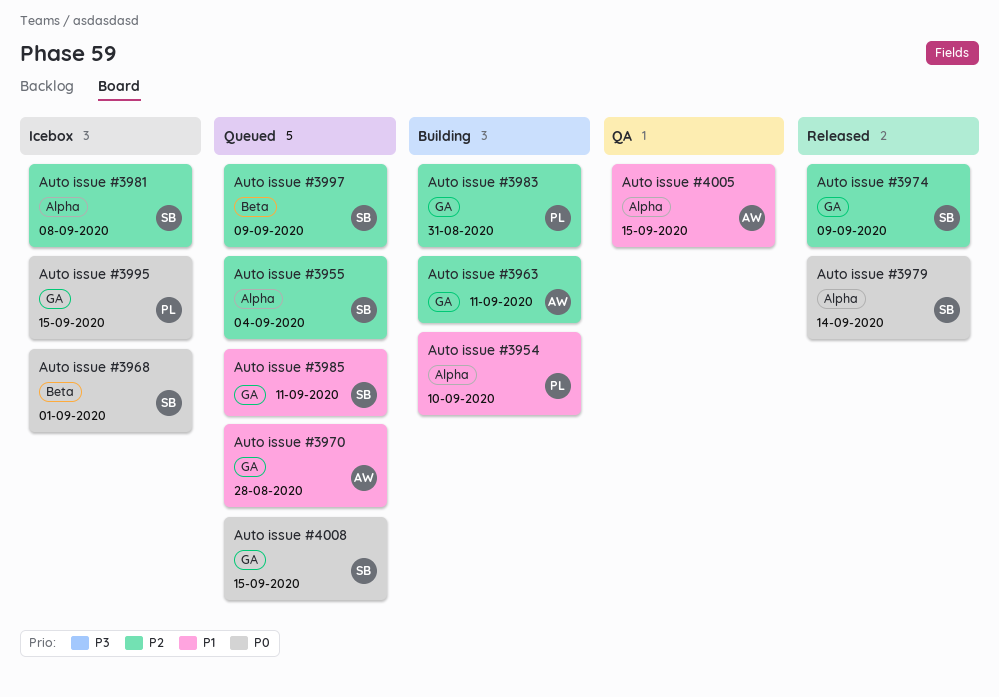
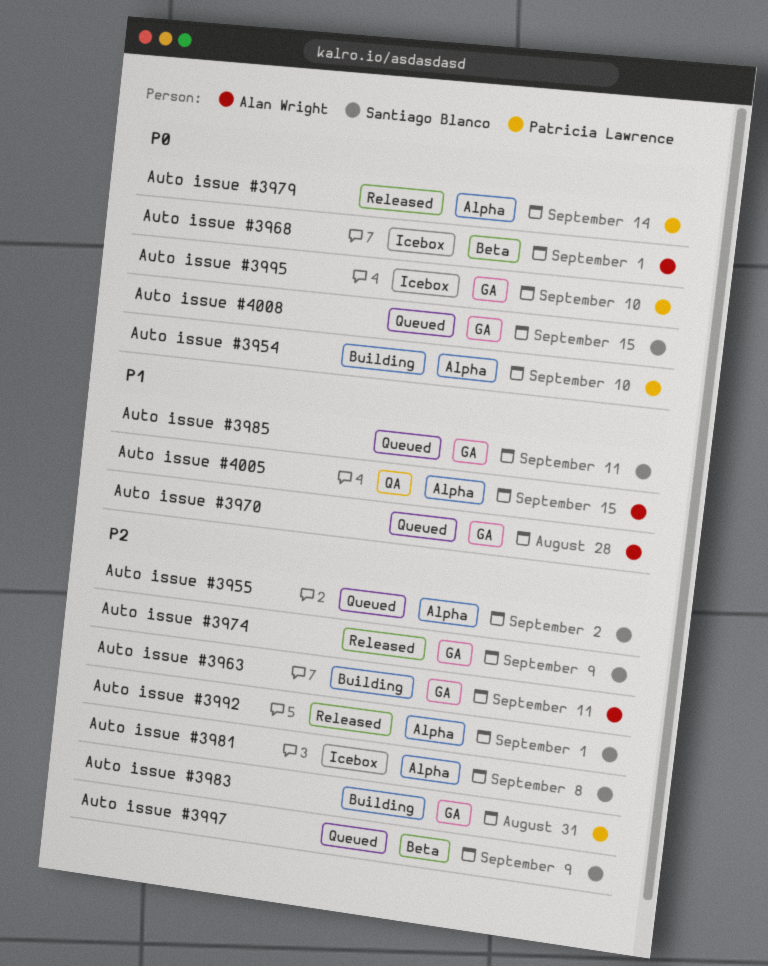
Auto issue #3954, priority: P1 -> P0
Auto issue #3955, due: Sep 4 -> Sep 2
Auto issue #3968, owner: Santiago Blanco -> Alan Wright
Auto issue #3979, owner: Santiago Blanco -> Patricia Lawrence
Auto issue #3992: none -> present
Auto issue #3995, due: Sep 15 -> Sep 10

